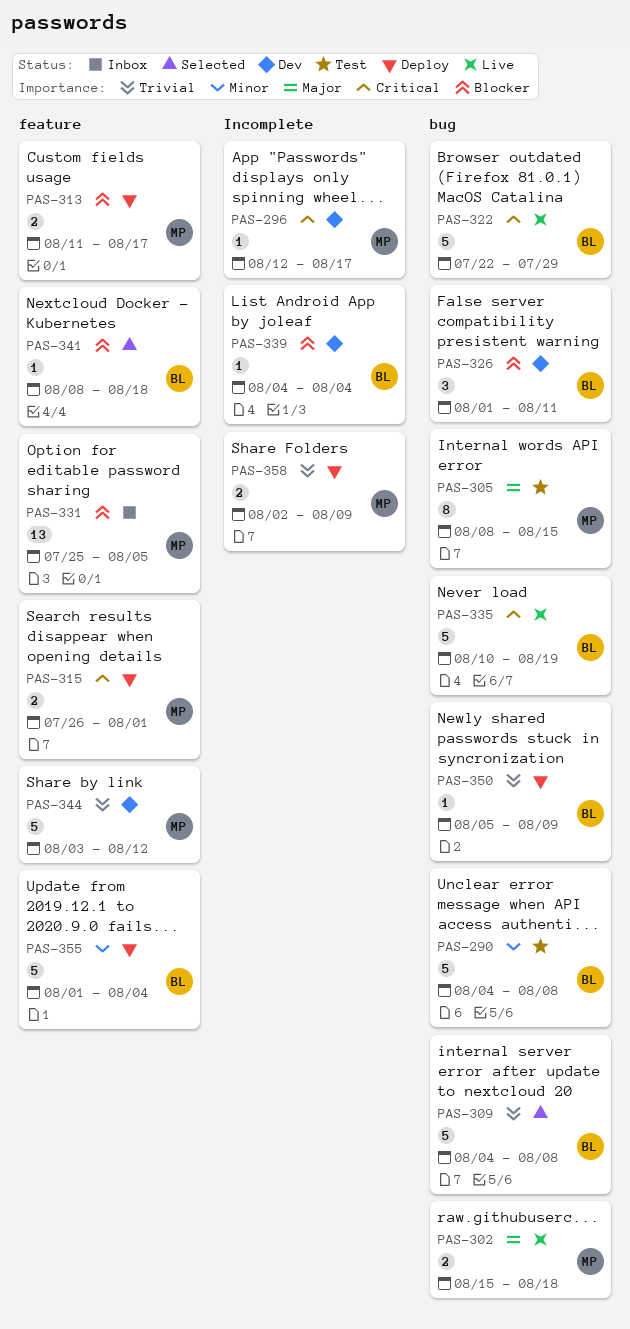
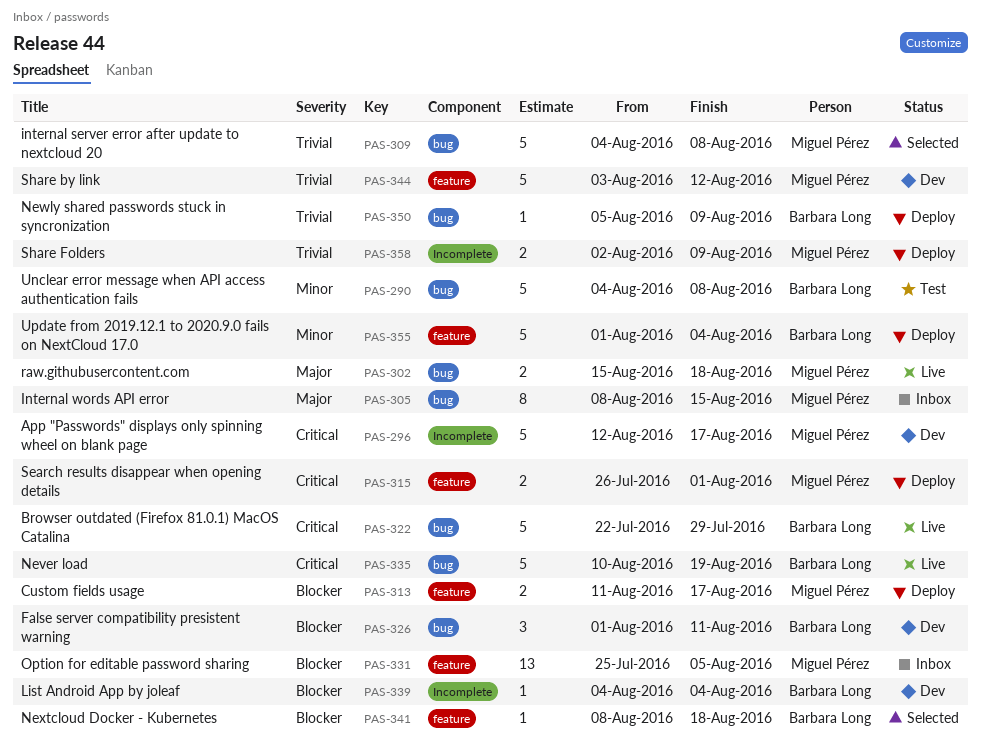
PAS-296, estimate: 1 -> 5
PAS-305, status: Test -> Inbox
PAS-309, owner: Barbara Long -> Miguel Pérez

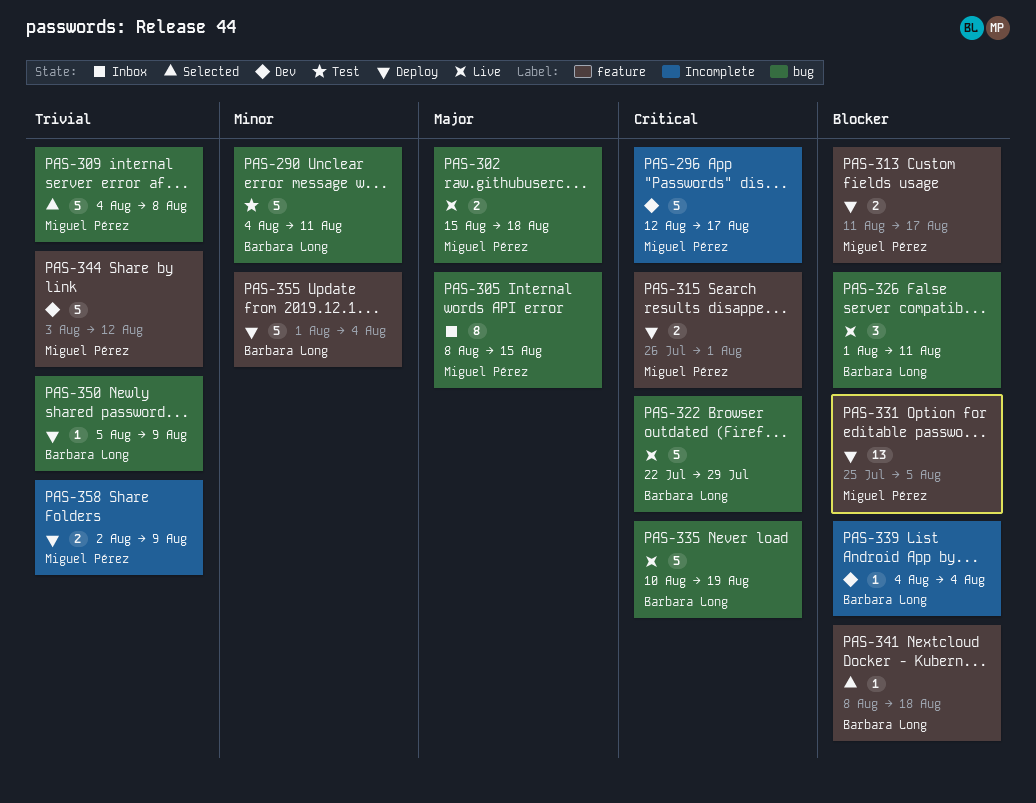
PAS-290, due: Aug 8 -> Aug 11
PAS-326, status: Dev -> Live
PAS-331, status: Inbox -> Deploy

